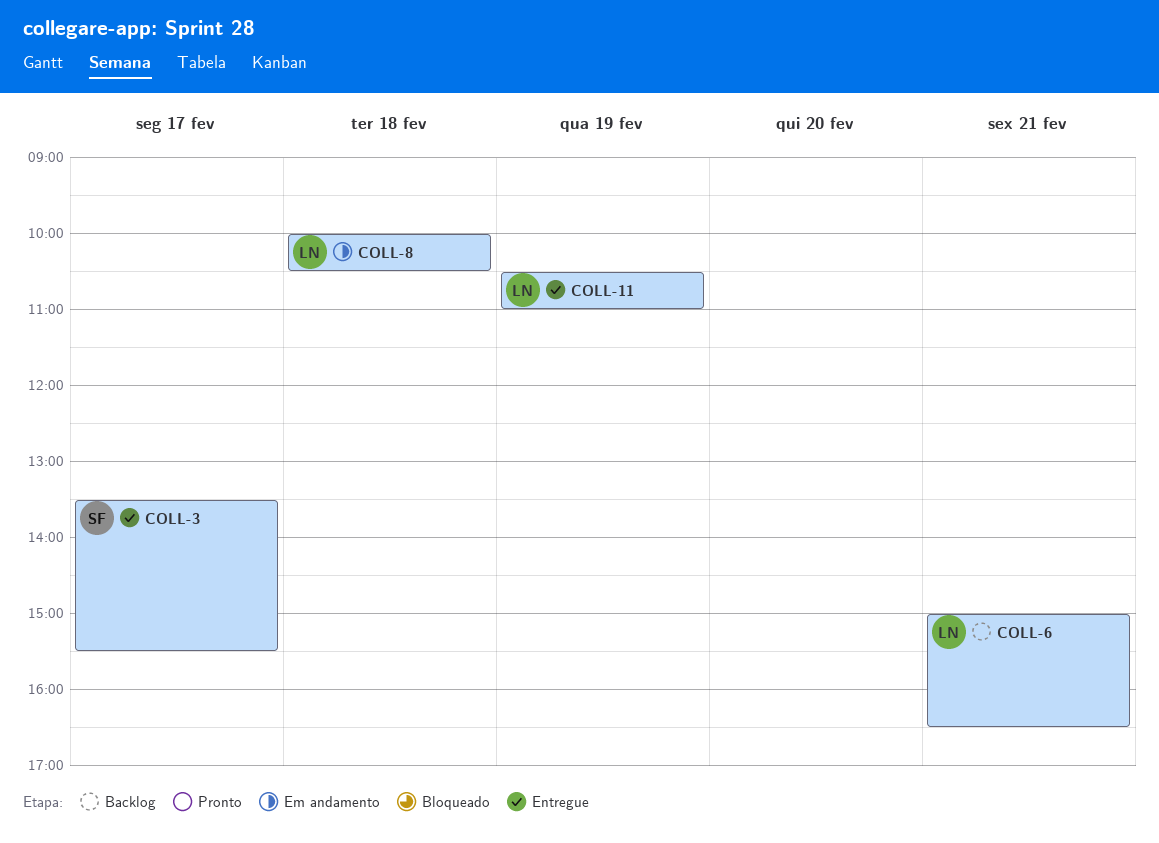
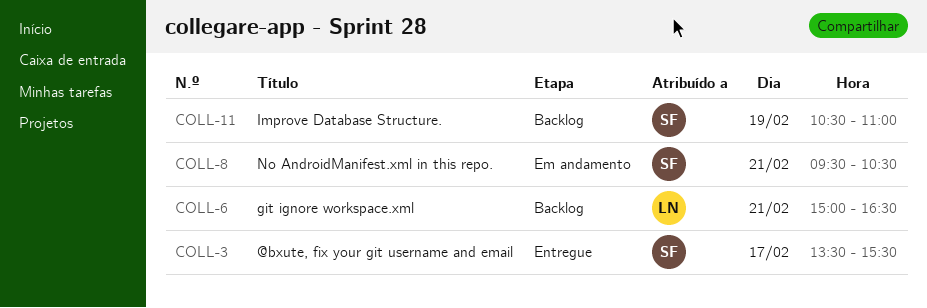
COLL-8, owner: LN -> SF
COLL-8, day: Feb 18 -> Feb 21
COLL-8, begins: 10:00 -> 09:30
COLL-11, status: Entregue -> Backlog
COLL-11, owner: LN -> SF

